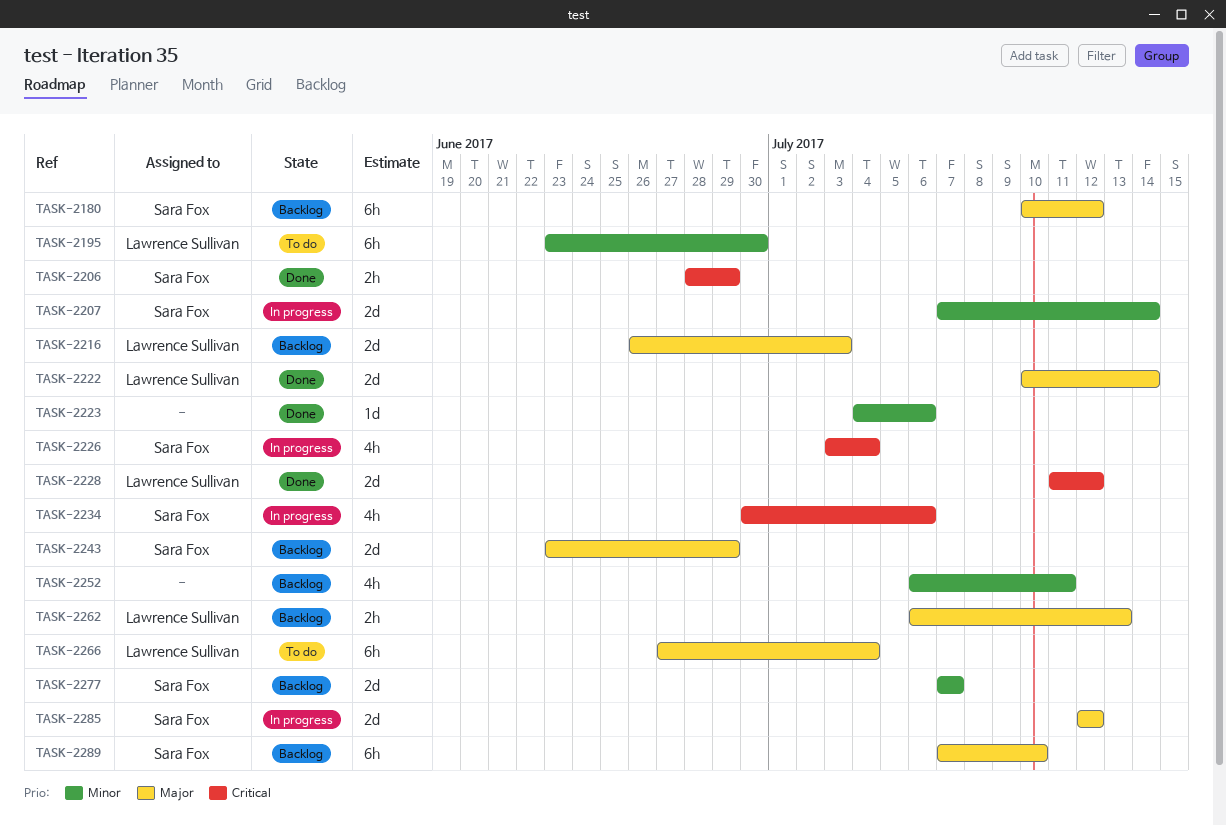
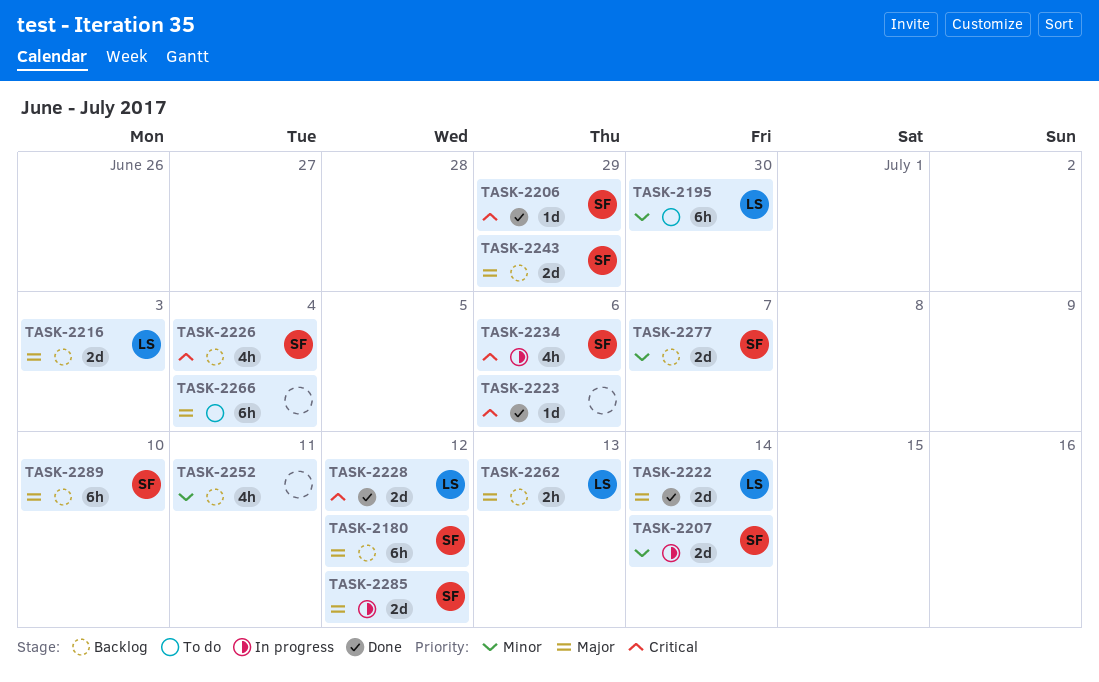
TASK-2206, estimate: 2h -> 1d
TASK-2223, priority: Minor -> Critical
TASK-2226, status: In progress -> Backlog
TASK-2266, owner: Lawrence Sullivan -> none

